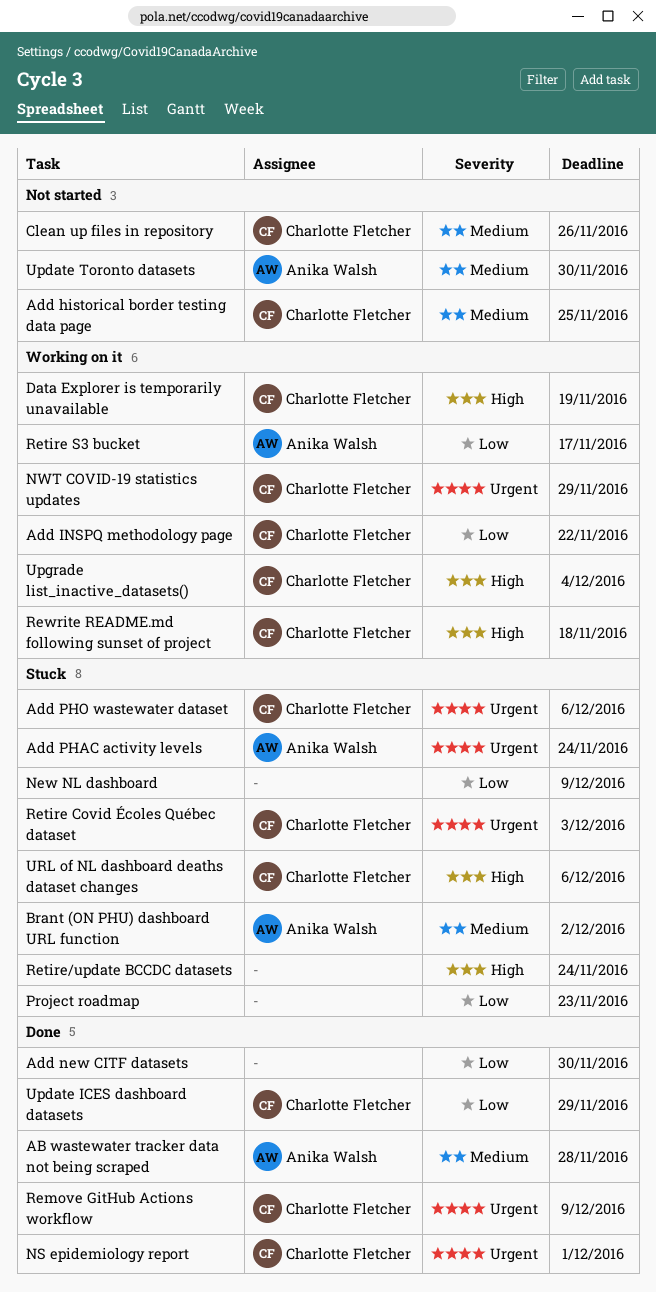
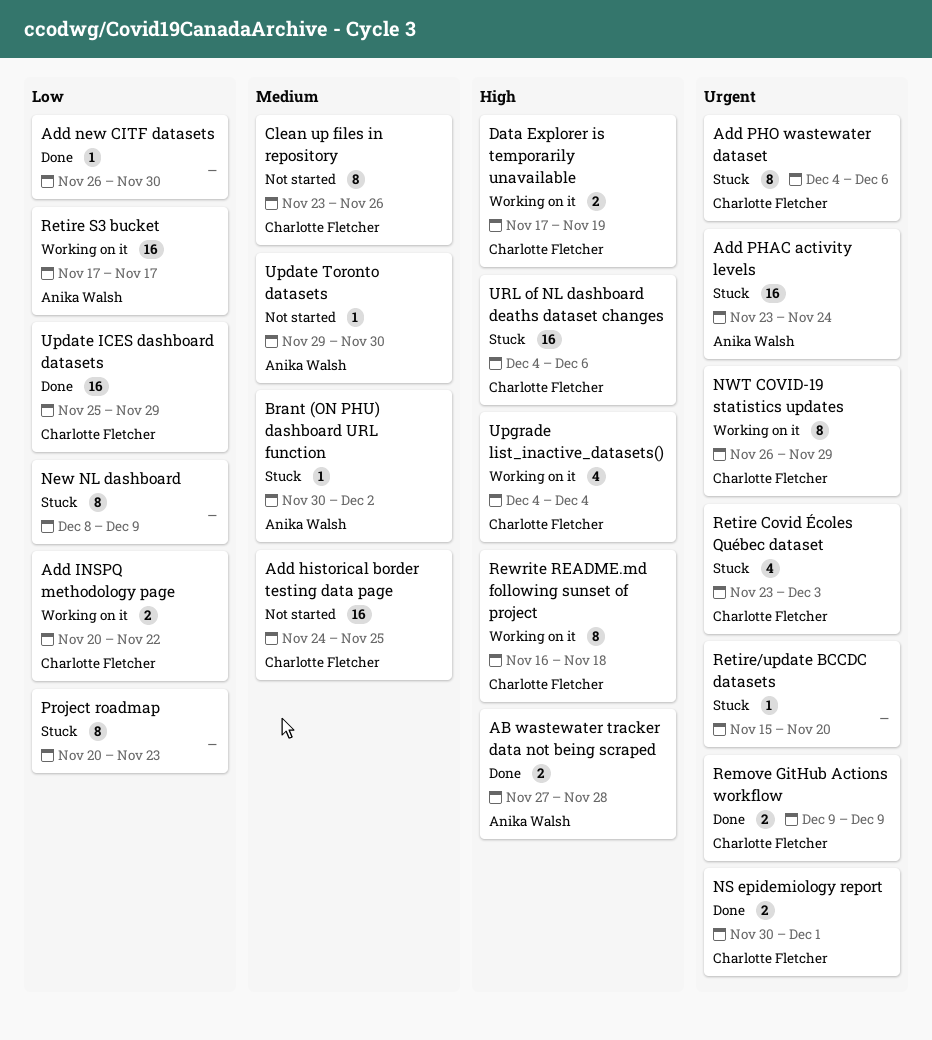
AB wastewater tracker data not being scraped, priority: Medium -> High
Retire/update BCCDC datasets, priority: High -> Urgent
Retire/update BCCDC datasets, due: Nov 24 -> Nov 20

